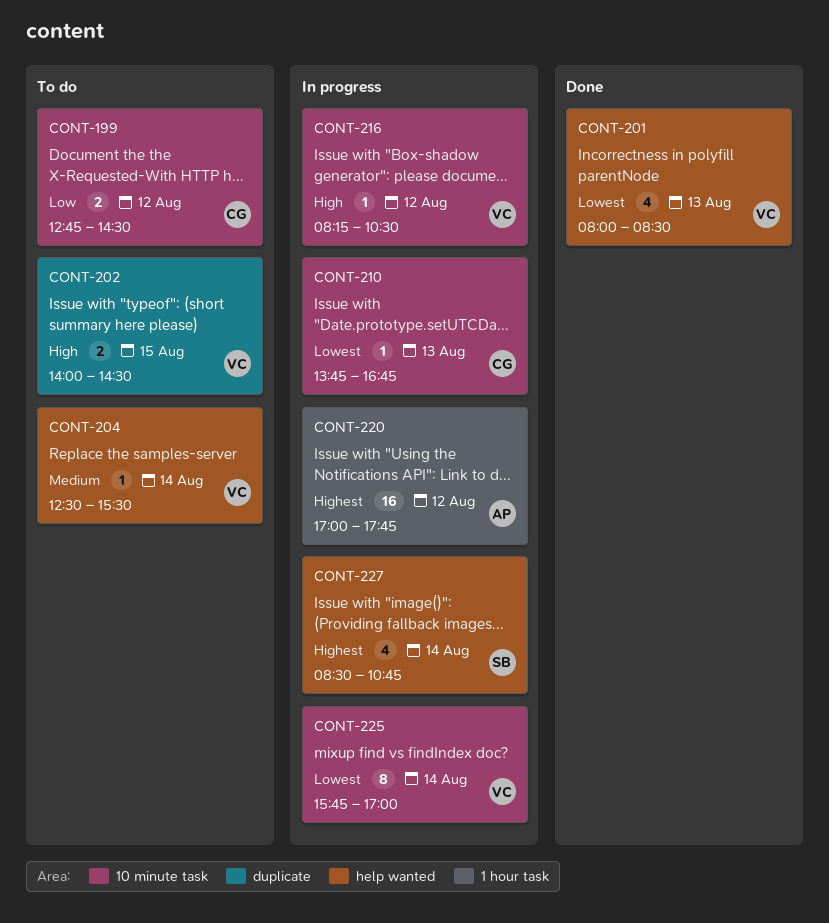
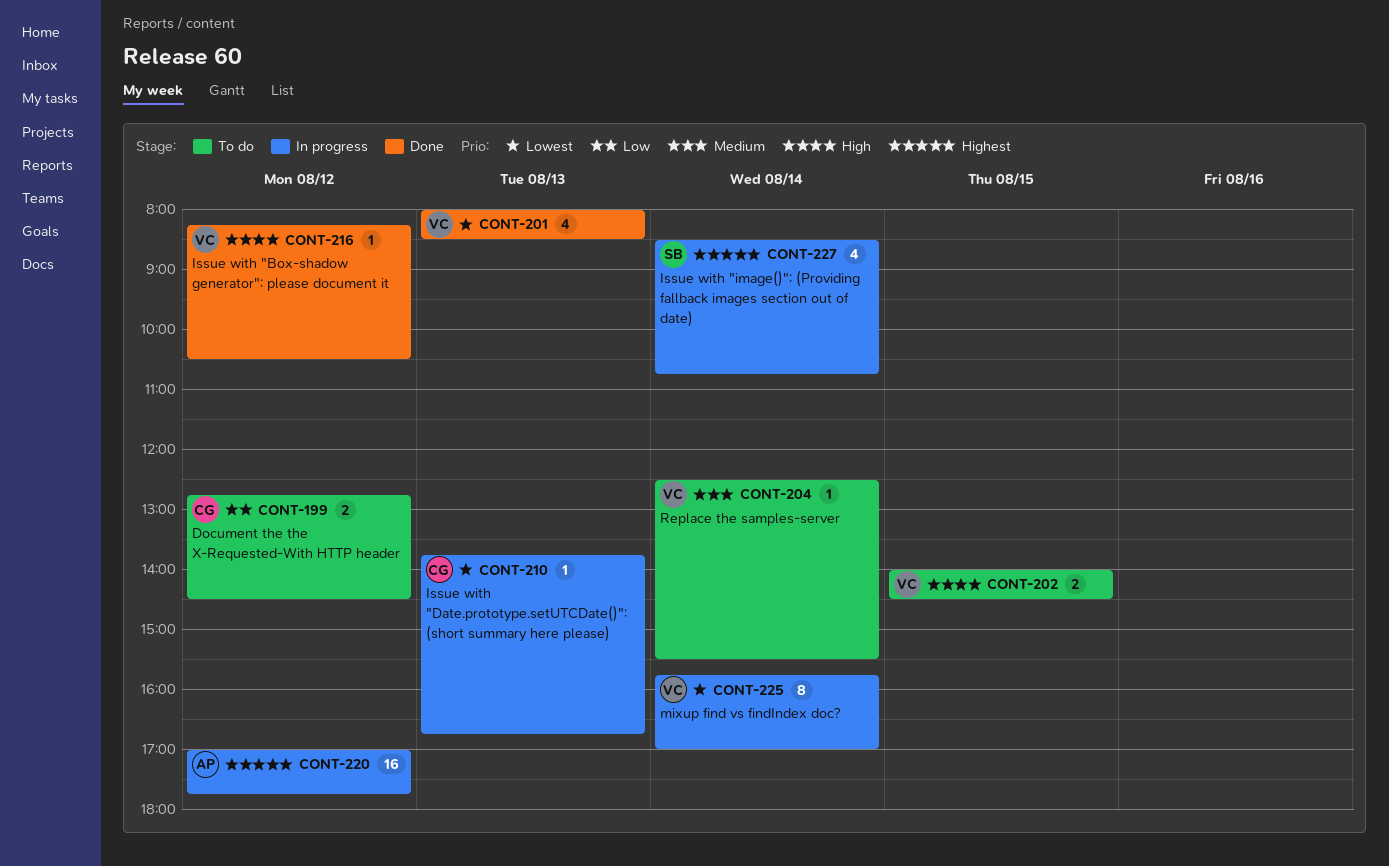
CONT-216, status: In progress -> Done

